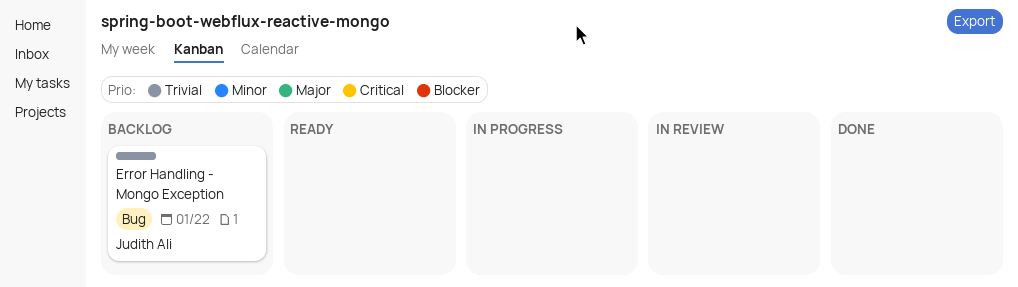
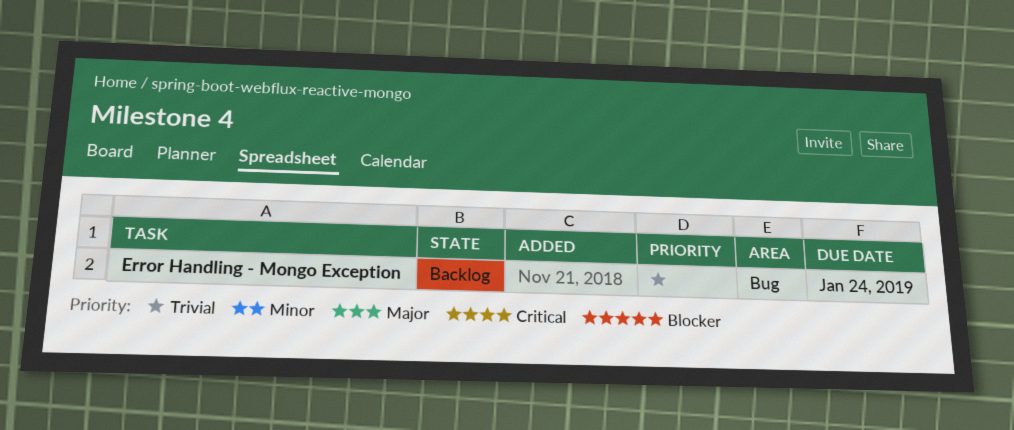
Error Handling - Mongo Exception, due: Jan 22 -> Jan 24

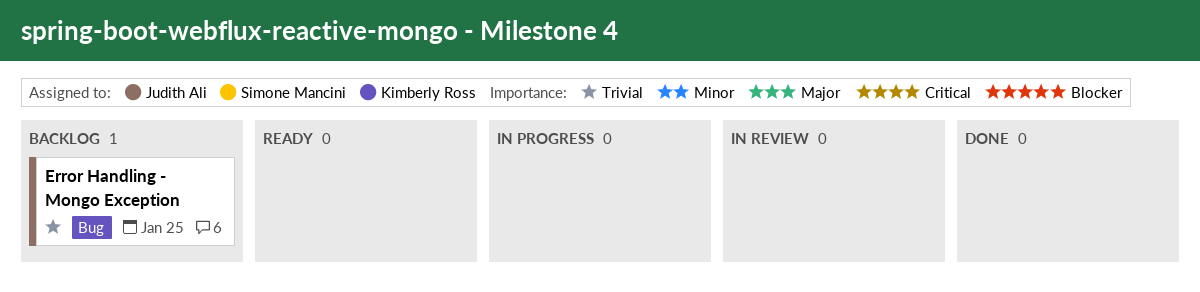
Error Handling - Mongo Exception, due: Jan 24 -> Jan 25

